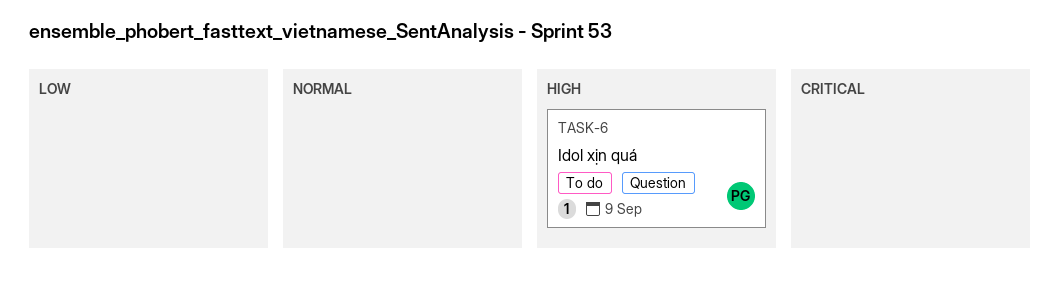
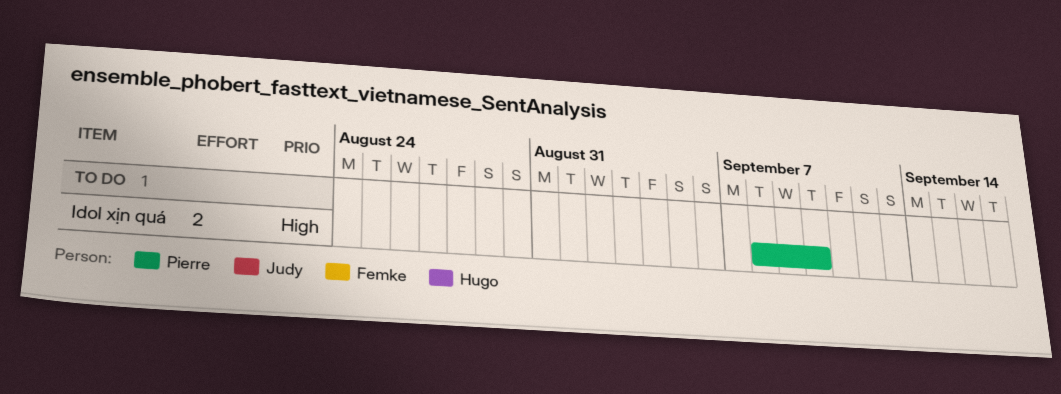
Idol xịn quá, estimate: 1 -> 2
Idol xịn quá, due: Sep 9 -> Sep 10

